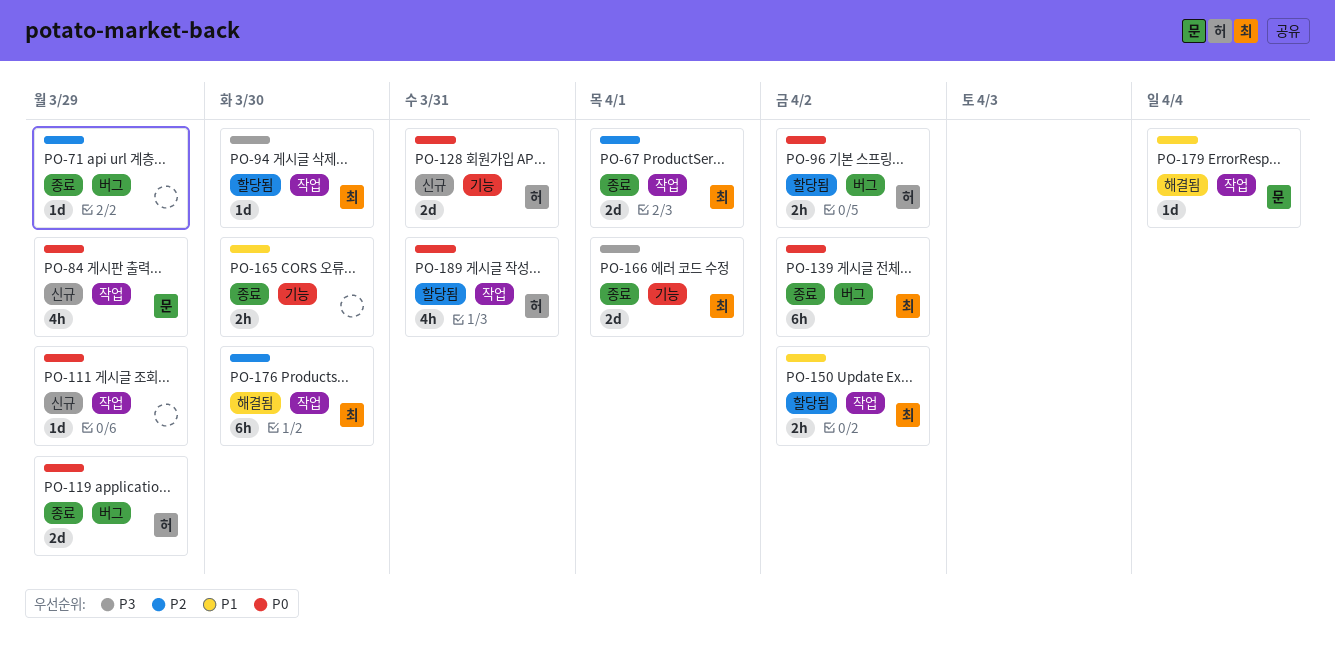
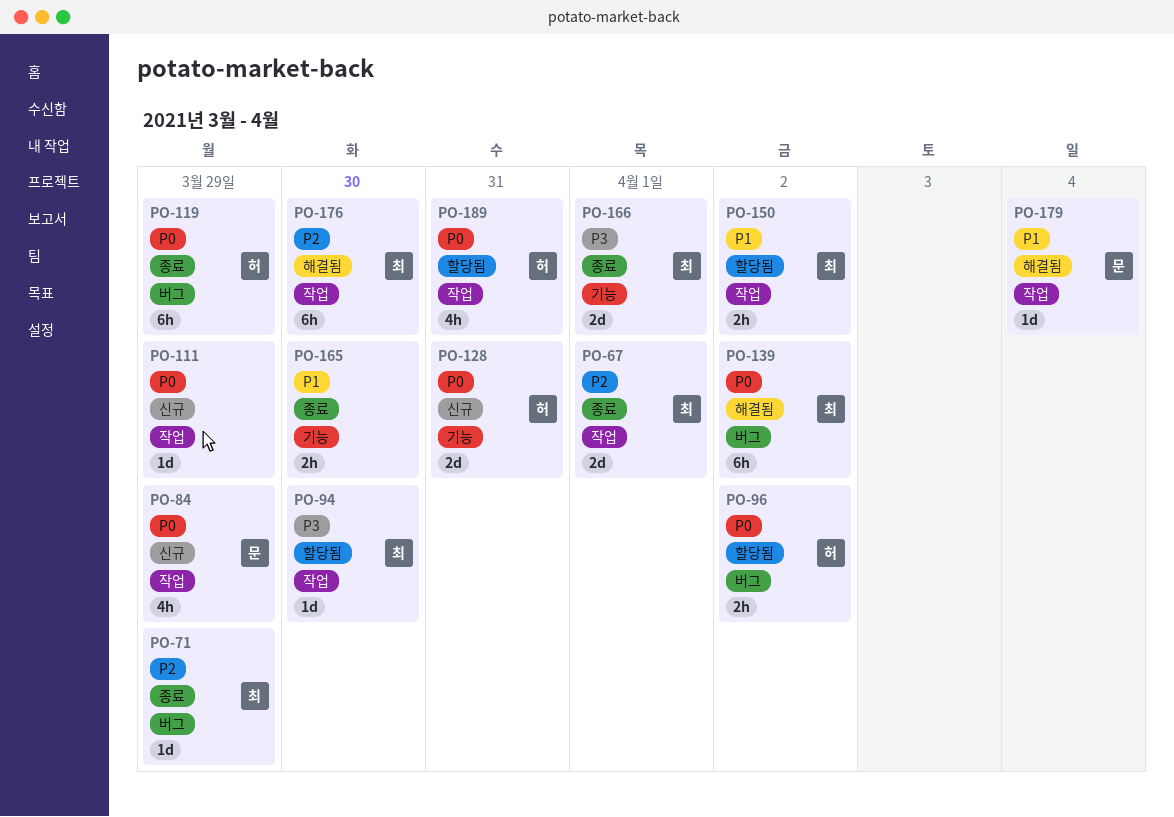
PO-71, owner: none -> 최
PO-119, estimate: 2d -> 6h
PO-139, status: 종료 -> 해결됨

